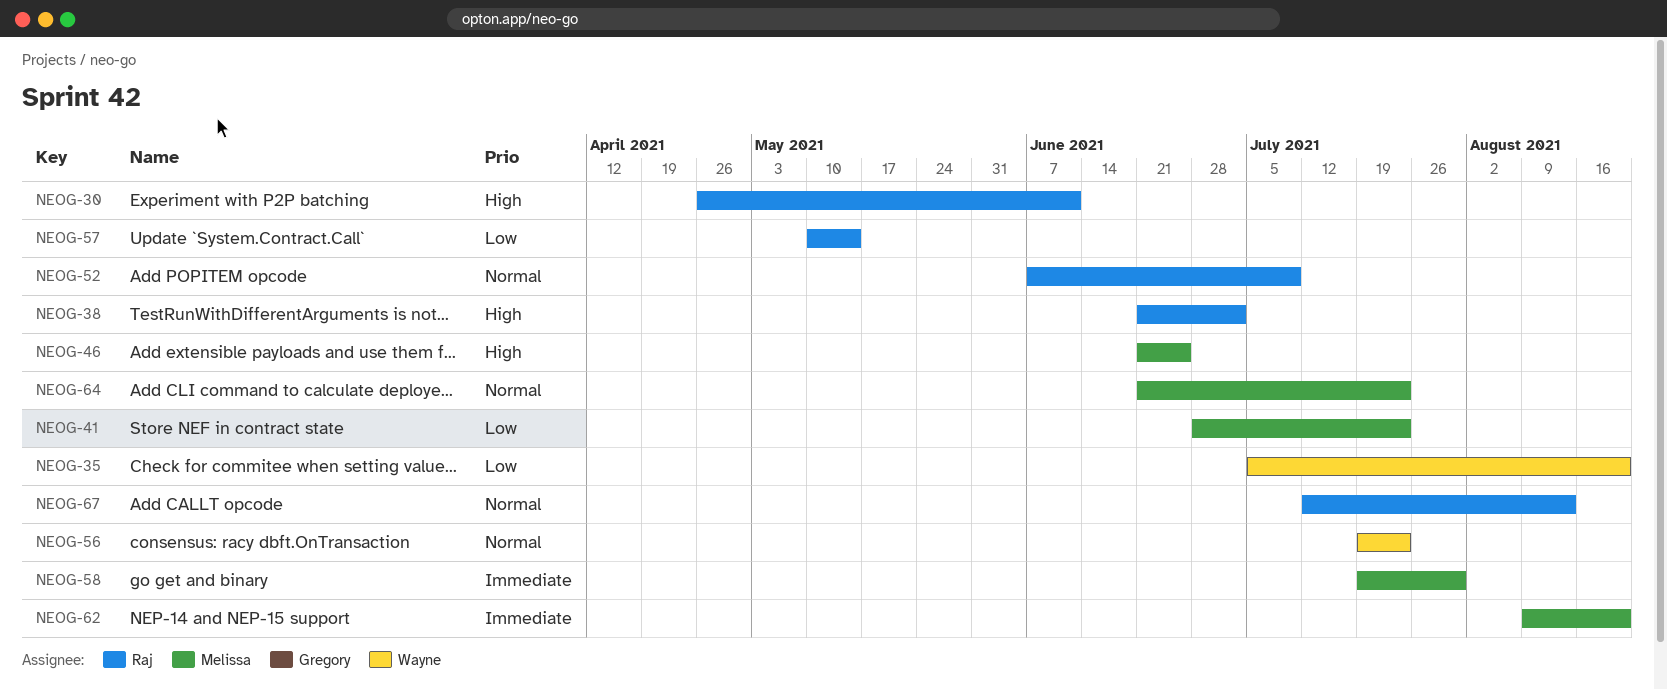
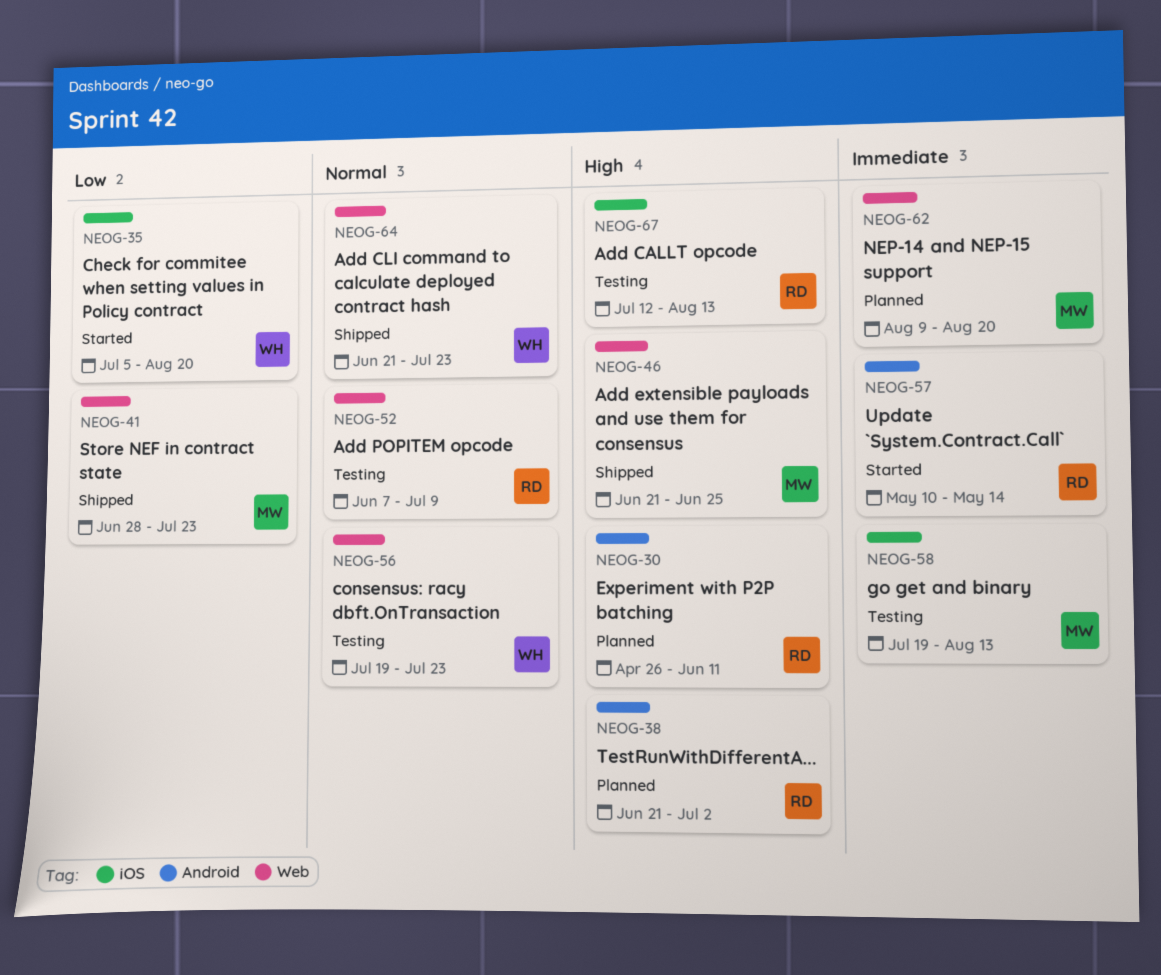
NEOG-57, priority: Low -> Immediate
NEOG-58, due: Jul 30 -> Aug 13
NEOG-64, owner: Melissa -> Wayne
NEOG-67, priority: Normal -> High

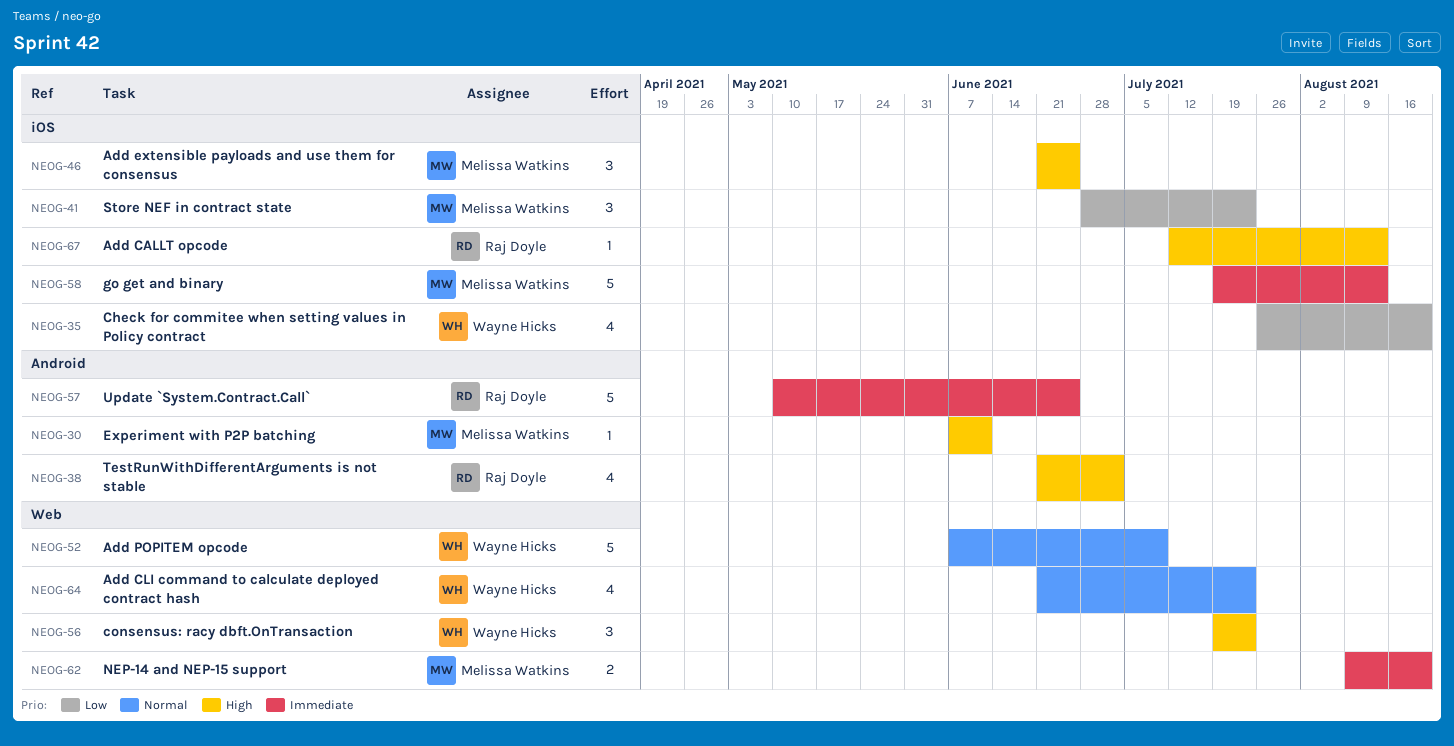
NEOG-30, owner: Raj Doyle -> Melissa Watkins
NEOG-30, start: Apr 26 -> Jun 7
NEOG-35, start: Jul 5 -> Jul 26
NEOG-41, label: Web -> iOS
NEOG-46, label: Web -> iOS
NEOG-52, owner: Raj Doyle -> Wayne Hicks
NEOG-56, priority: Normal -> High
NEOG-57, due: May 14 -> Jun 25

